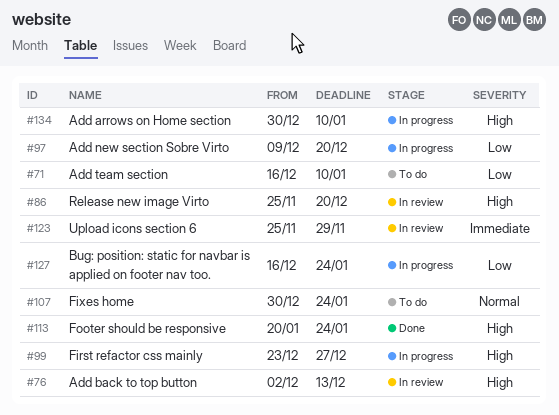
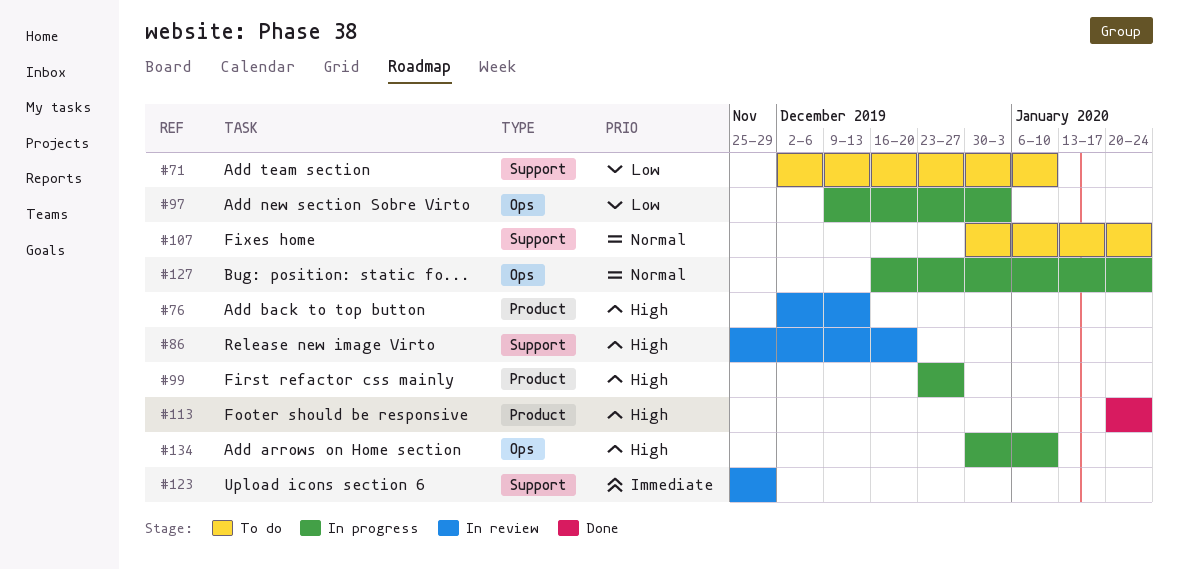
#71, start: Dec 16 -> Dec 2
#97, due: Dec 20 -> Jan 3
#127, priority: Low -> Normal

